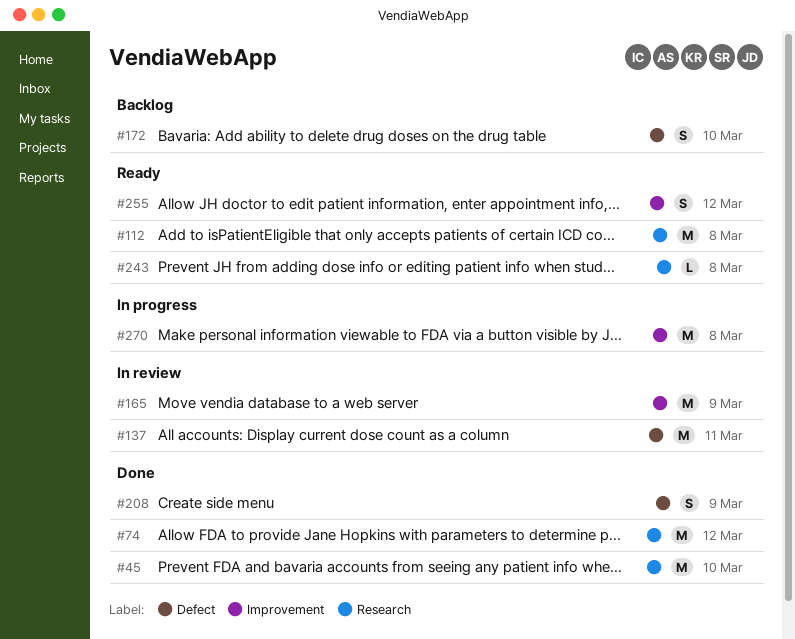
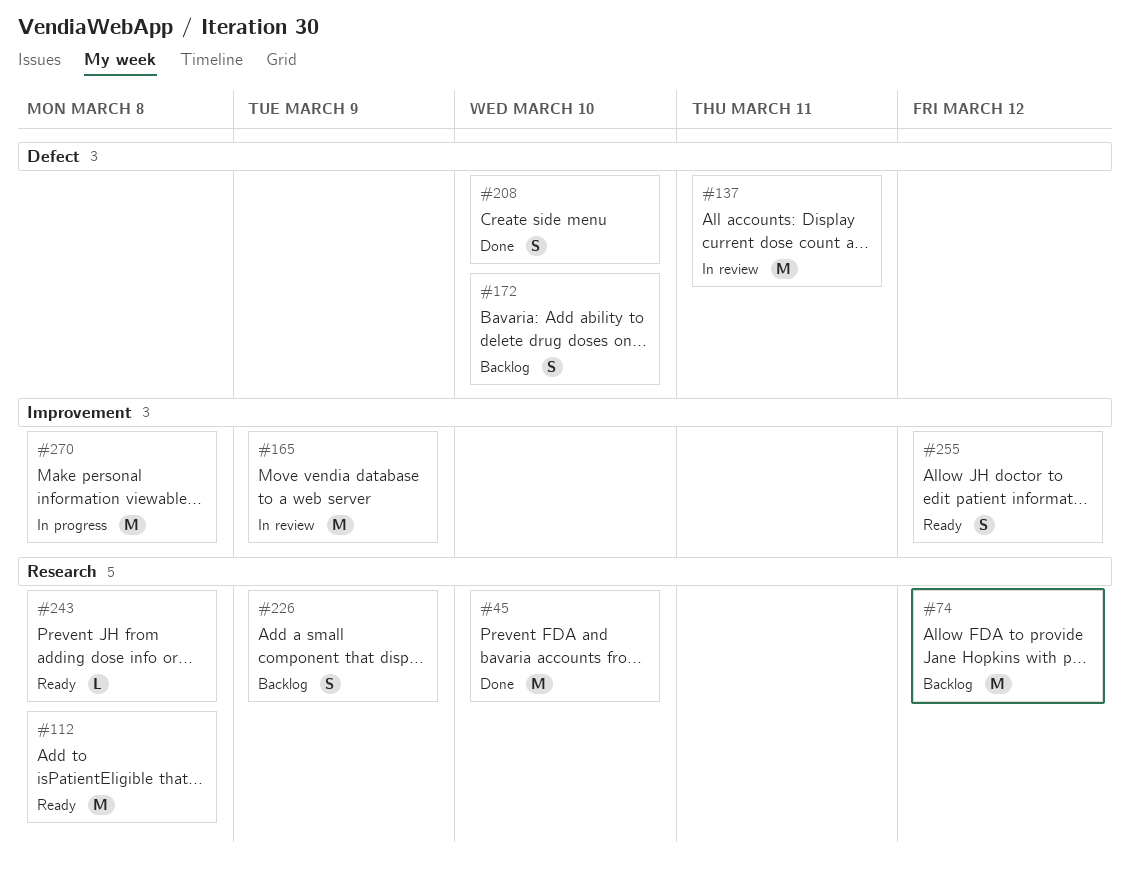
#74, status: Done -> Backlog
#208, due: Mar 9 -> Mar 10
#226: none -> present

